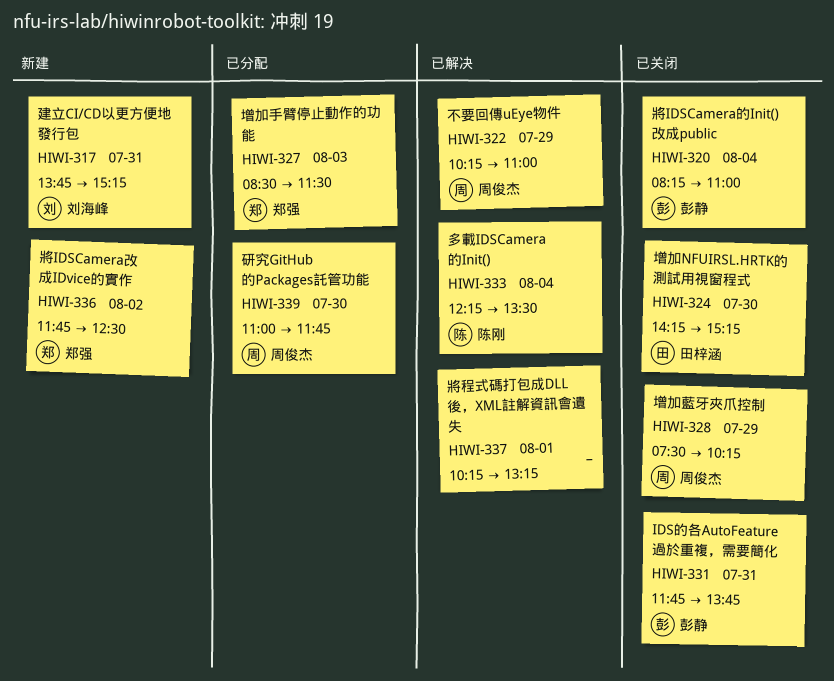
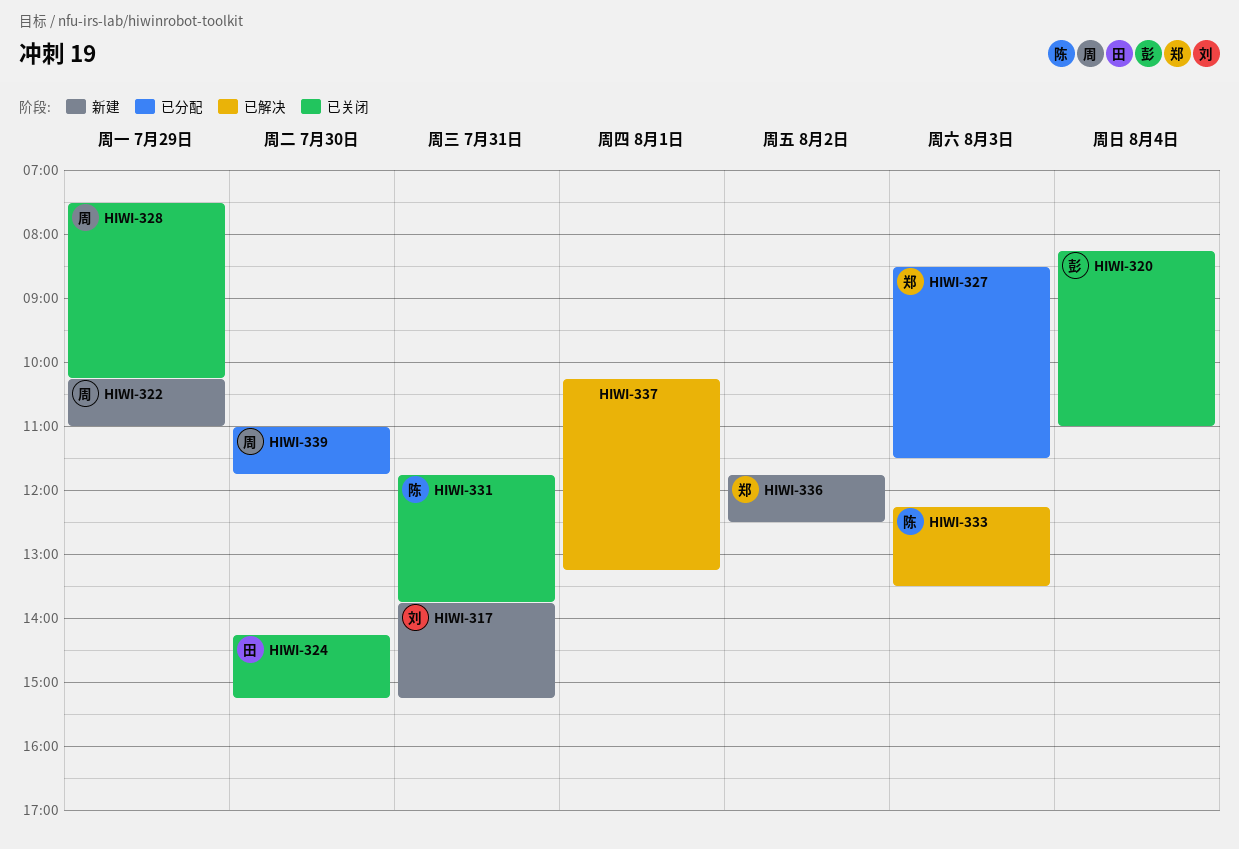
HIWI-322, status: 已解决 -> 新建
HIWI-331, owner: 彭静 -> 陈刚
HIWI-333, day: Aug 4 -> Aug 3

